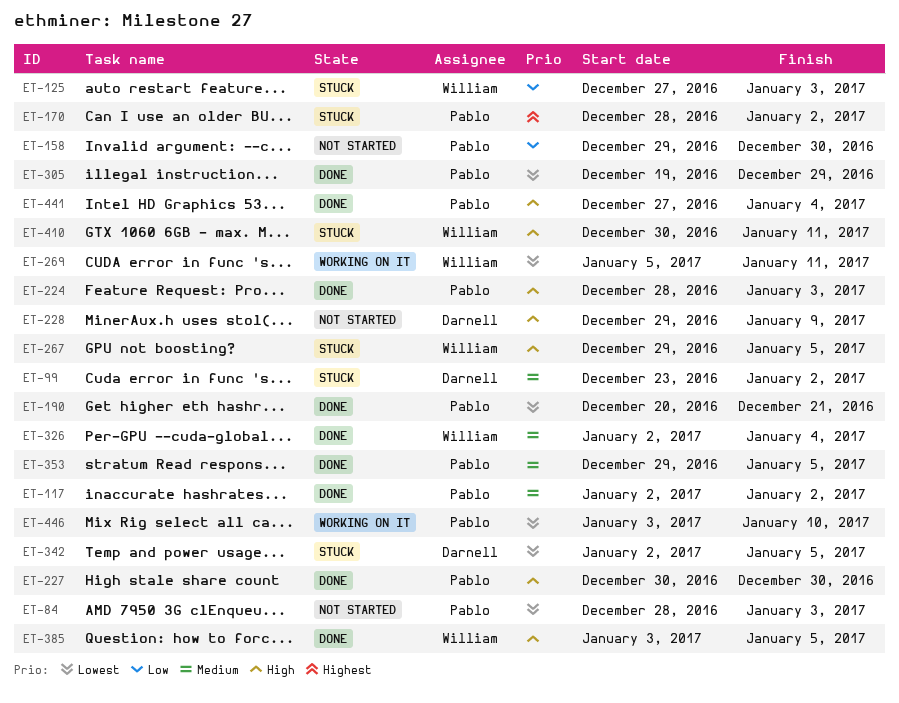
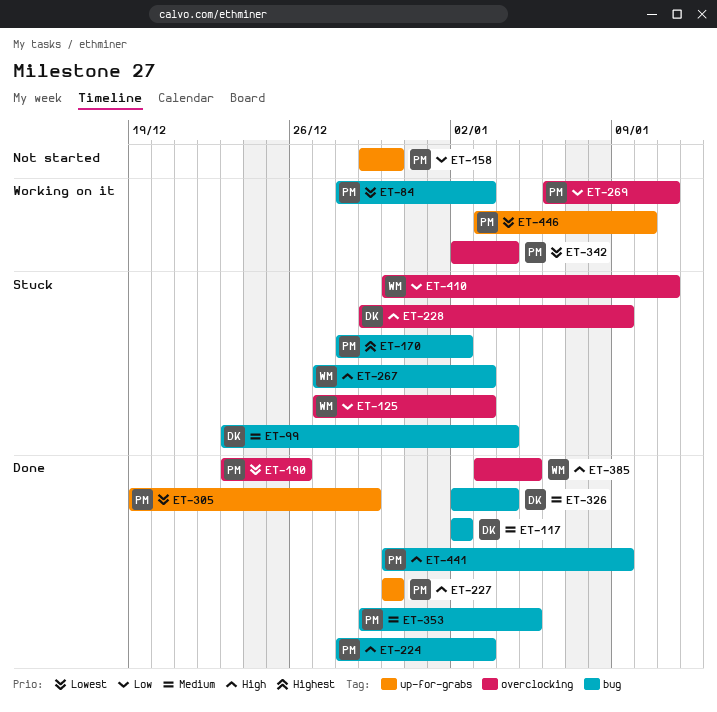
ET-84, status: Not started -> Working on it
ET-99, due: Jan 2 -> Jan 4
ET-117, owner: Pablo -> Darnell
ET-190, start: Dec 20 -> Dec 23
ET-190, due: Dec 21 -> Dec 26
ET-228, status: Not started -> Stuck
ET-267, start: Dec 29 -> Dec 27
ET-267, due: Jan 5 -> Jan 3
ET-269, owner: William -> Pablo
ET-269, priority: Lowest -> Low
ET-269, start: Jan 5 -> Jan 6
ET-326, owner: William -> Darnell
ET-342, status: Stuck -> Working on it
ET-342, owner: Darnell -> Pablo
ET-342, due: Jan 5 -> Jan 4
ET-410, priority: High -> Low
ET-441, start: Dec 27 -> Dec 30
ET-441, due: Jan 4 -> Jan 9

